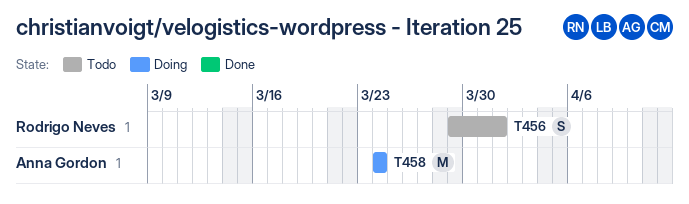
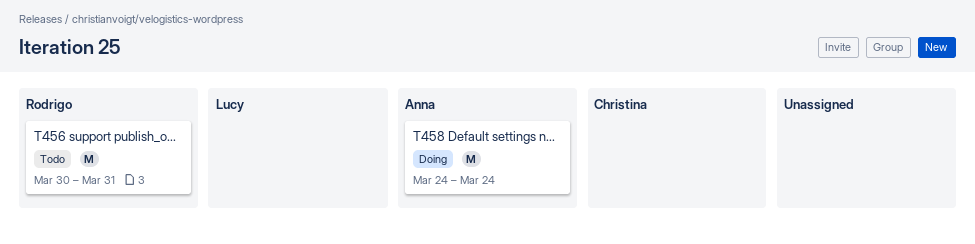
T456, estimate: S -> M
T456, start: Mar 29 -> Mar 30
T456, due: Apr 1 -> Mar 31

